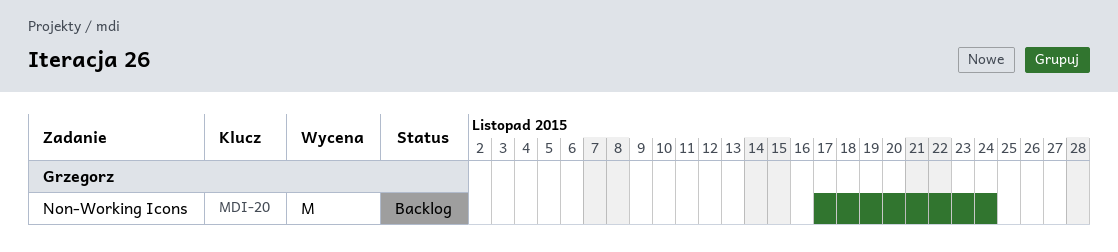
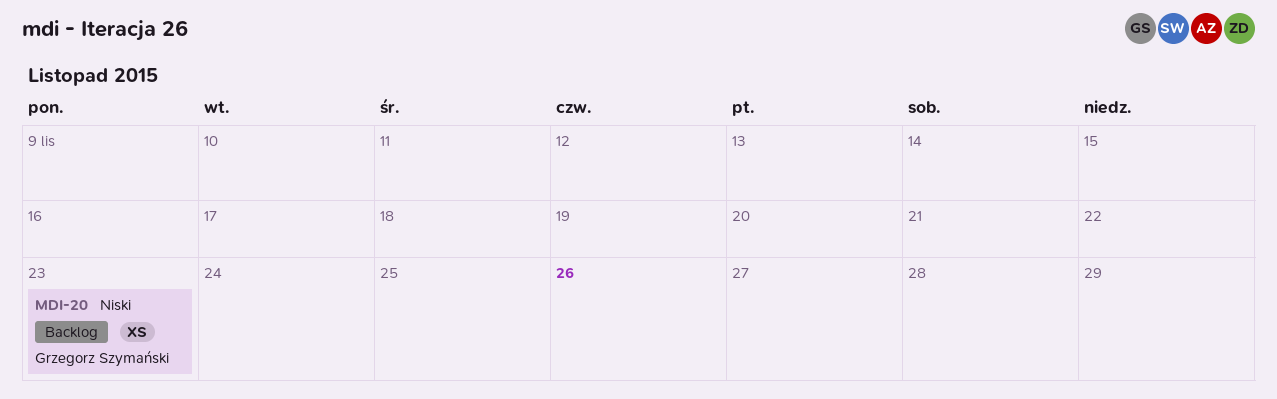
MDI-20, estimate: M -> XS
MDI-20, due: Nov 24 -> Nov 23

